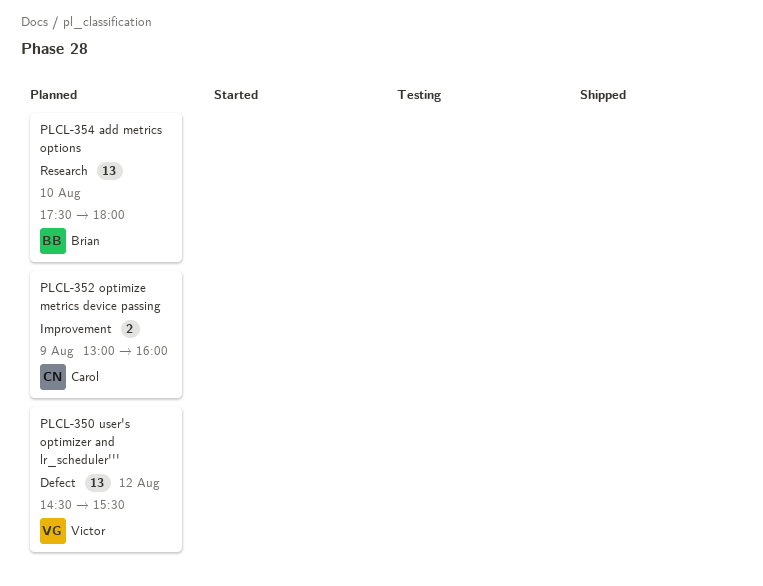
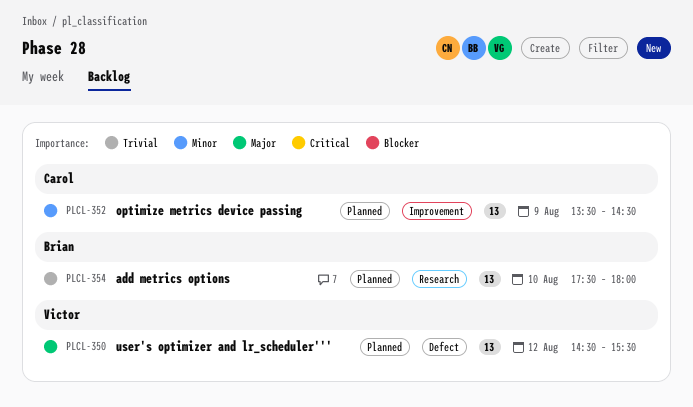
PLCL-352, estimate: 2 -> 13
PLCL-352, begins: 13:00 -> 13:30
PLCL-352, ends: 16:00 -> 14:30

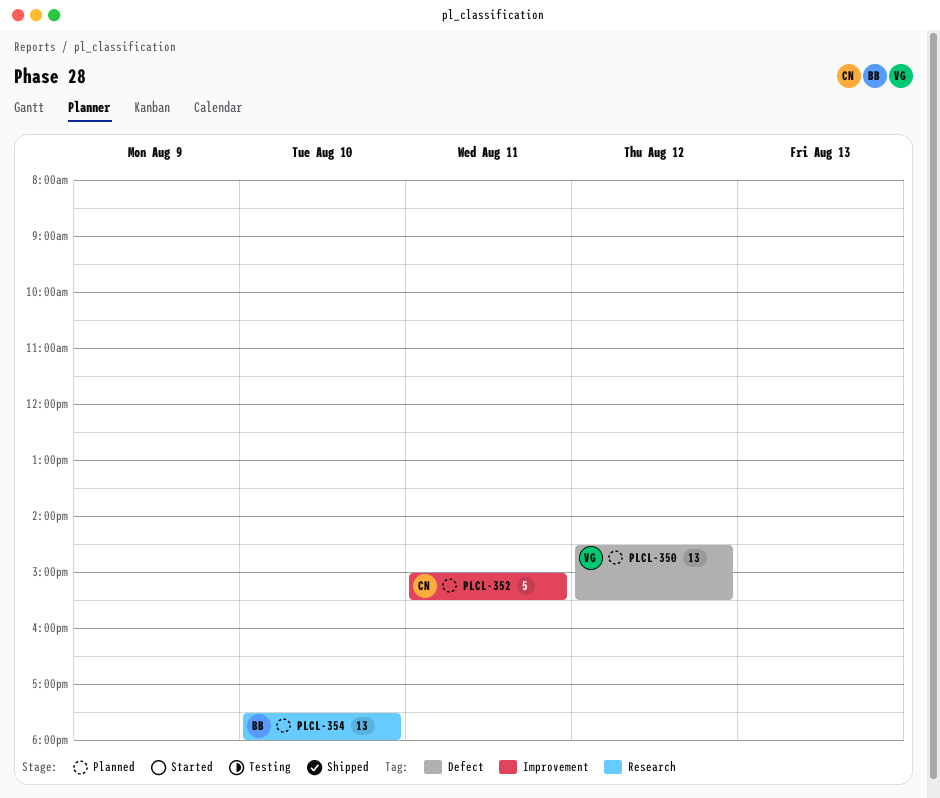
PLCL-352, estimate: 13 -> 5
PLCL-352, day: Aug 9 -> Aug 11
PLCL-352, begins: 13:30 -> 15:00
PLCL-352, ends: 14:30 -> 15:30

